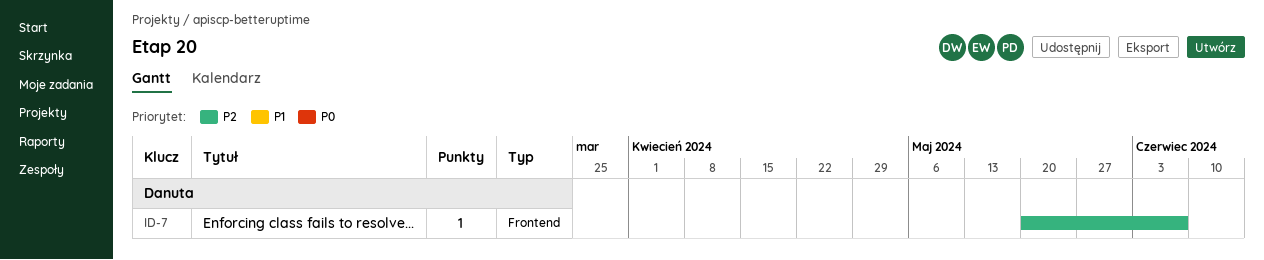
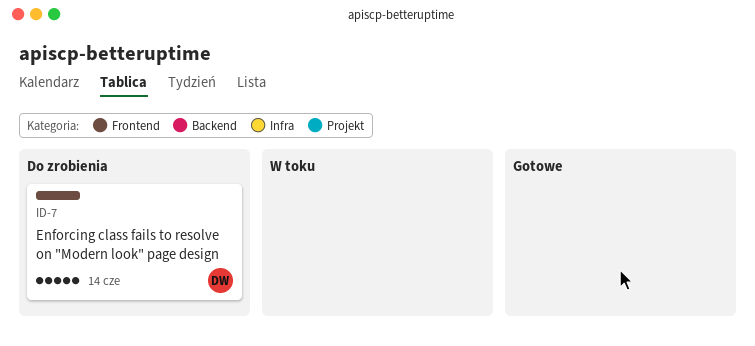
ID-7, estimate: 1 -> 5
ID-7, due: Jun 7 -> Jun 14

